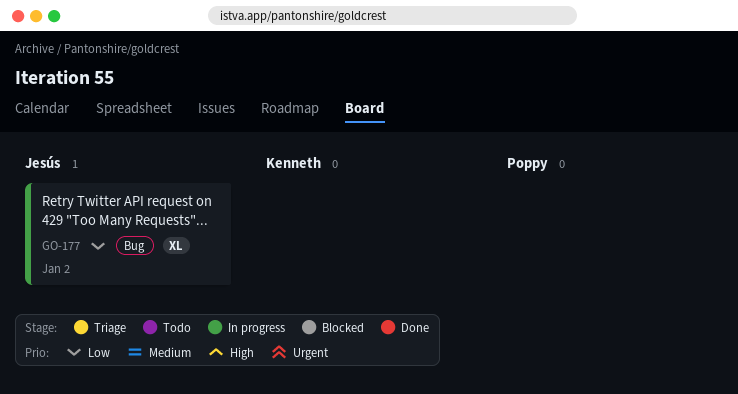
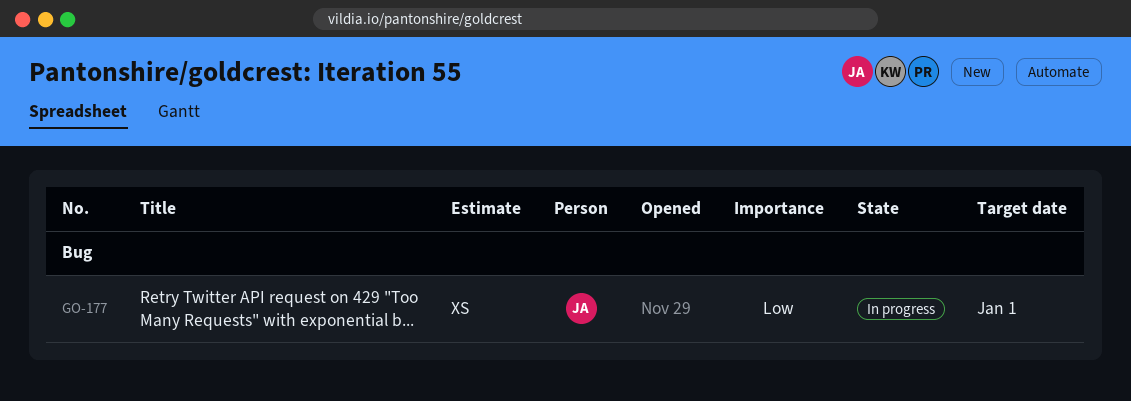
GO-177, estimate: XL -> XS
GO-177, due: Jan 2 -> Jan 1

